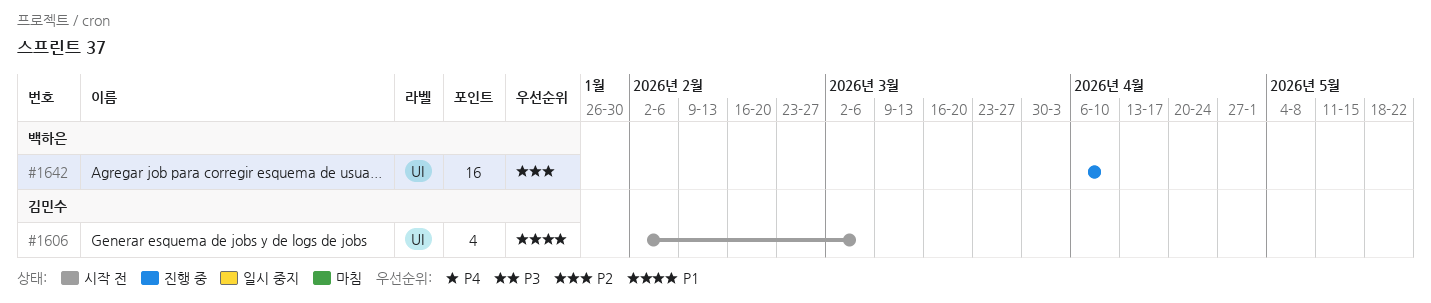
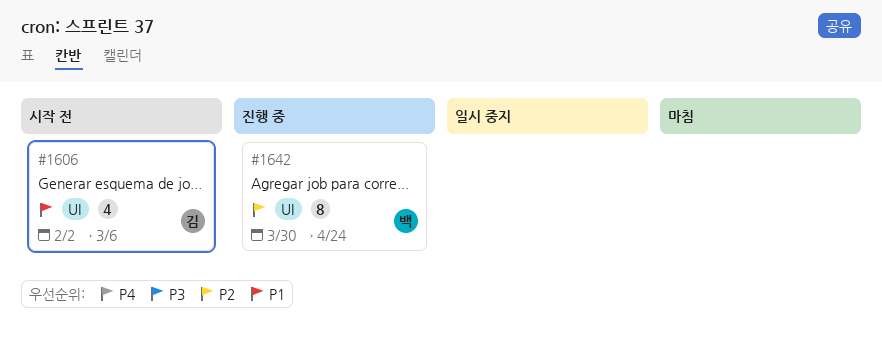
#1642, estimate: 16 -> 8
#1642, start: Apr 6 -> Mar 30
#1642, due: Apr 10 -> Apr 24

